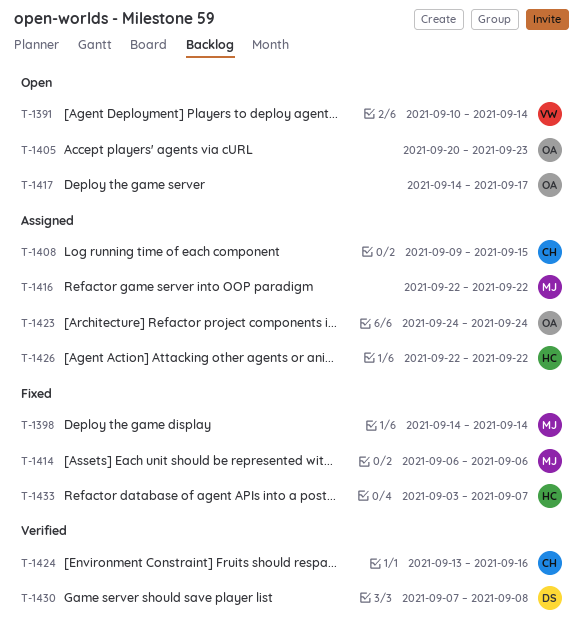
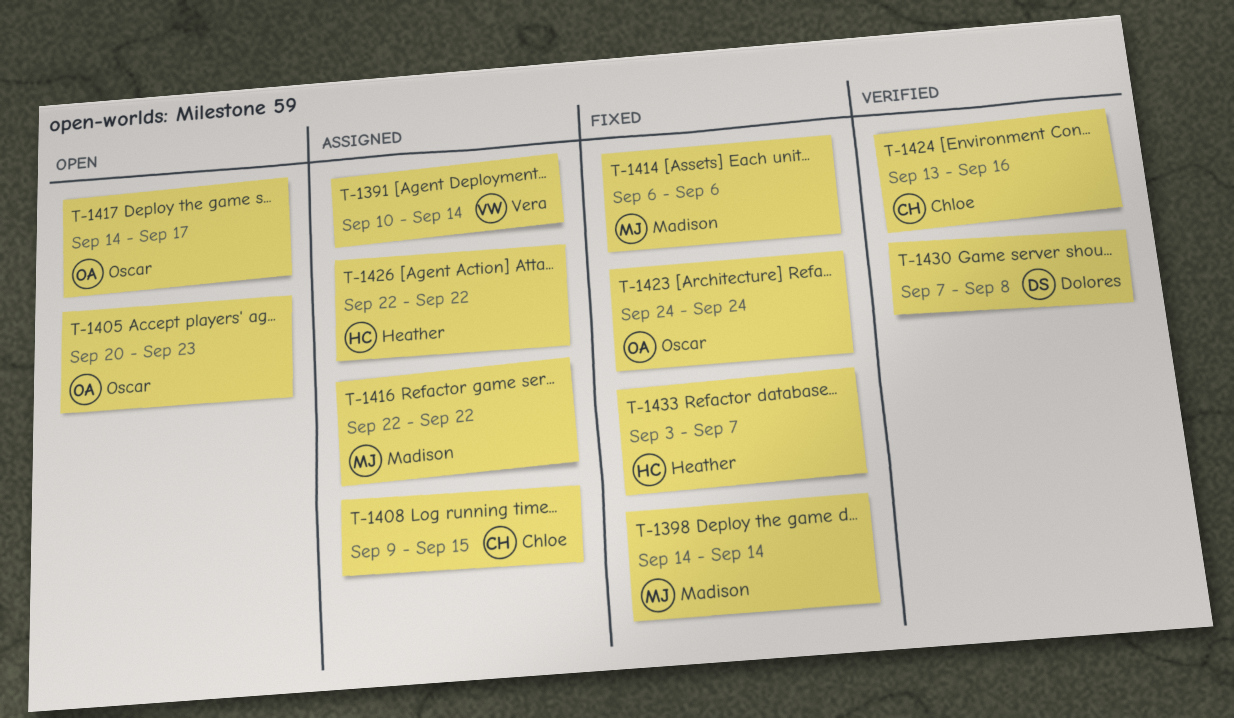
T-1391, status: Open -> Assigned
T-1423, status: Assigned -> Fixed

